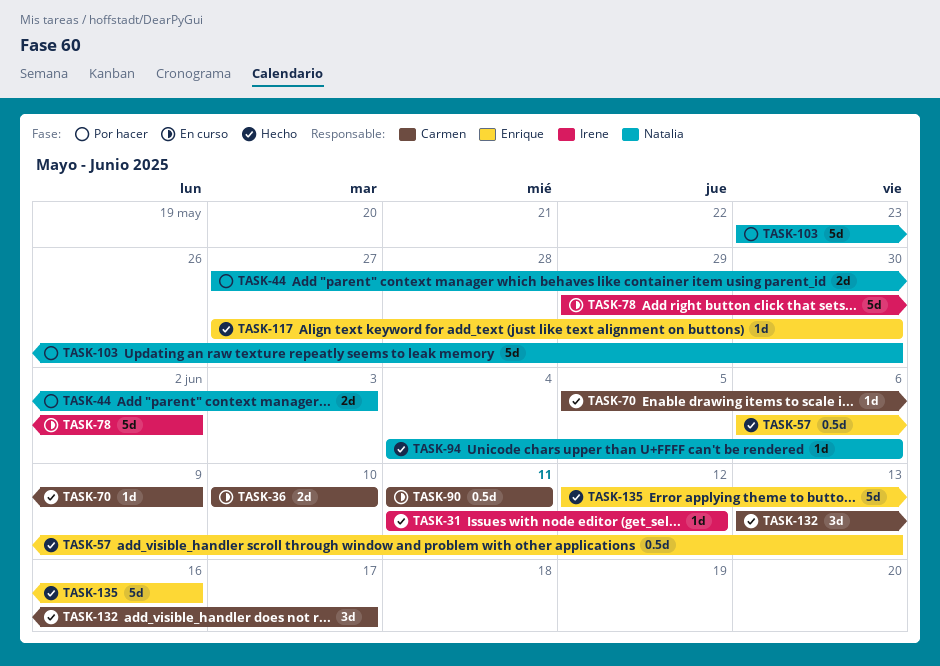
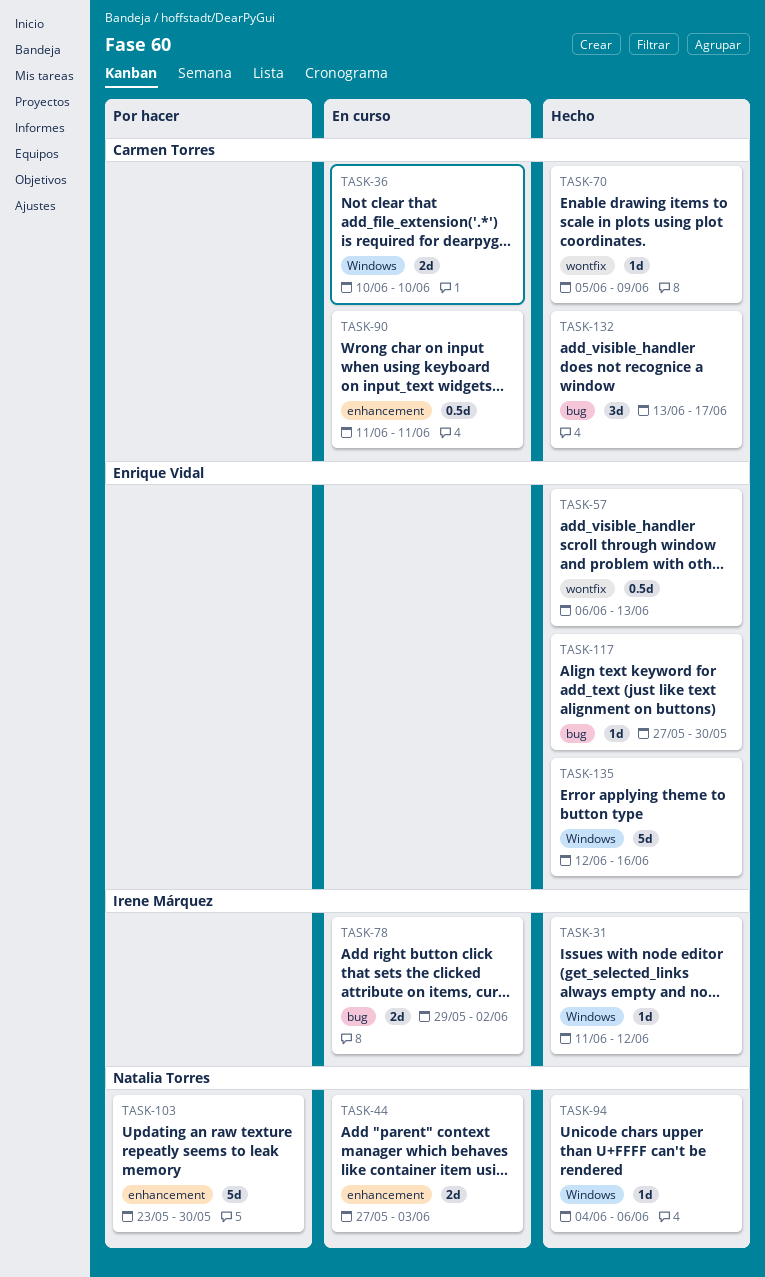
TASK-44, status: Por hacer -> En curso
TASK-78, estimate: 5d -> 2d

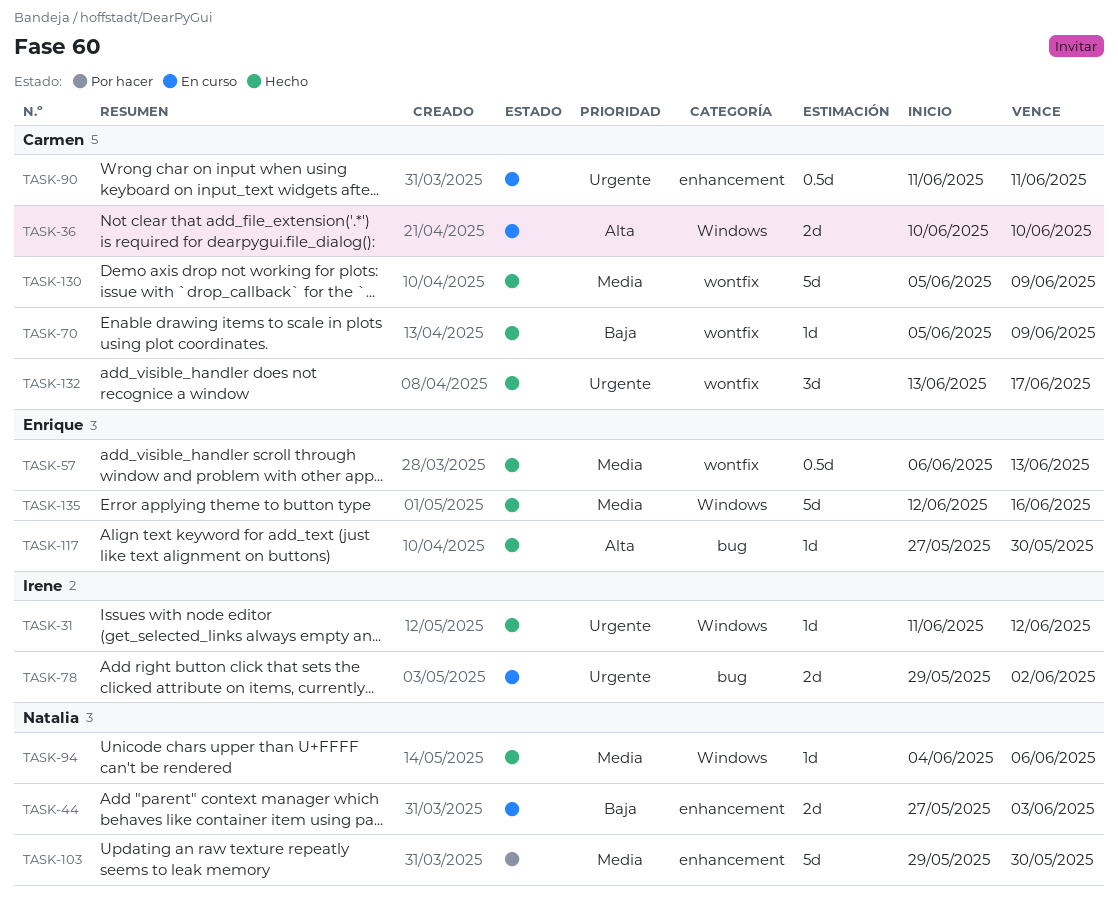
TASK-103, start: May 23 -> May 29
TASK-130: none -> present
TASK-132, label: bug -> wontfix

